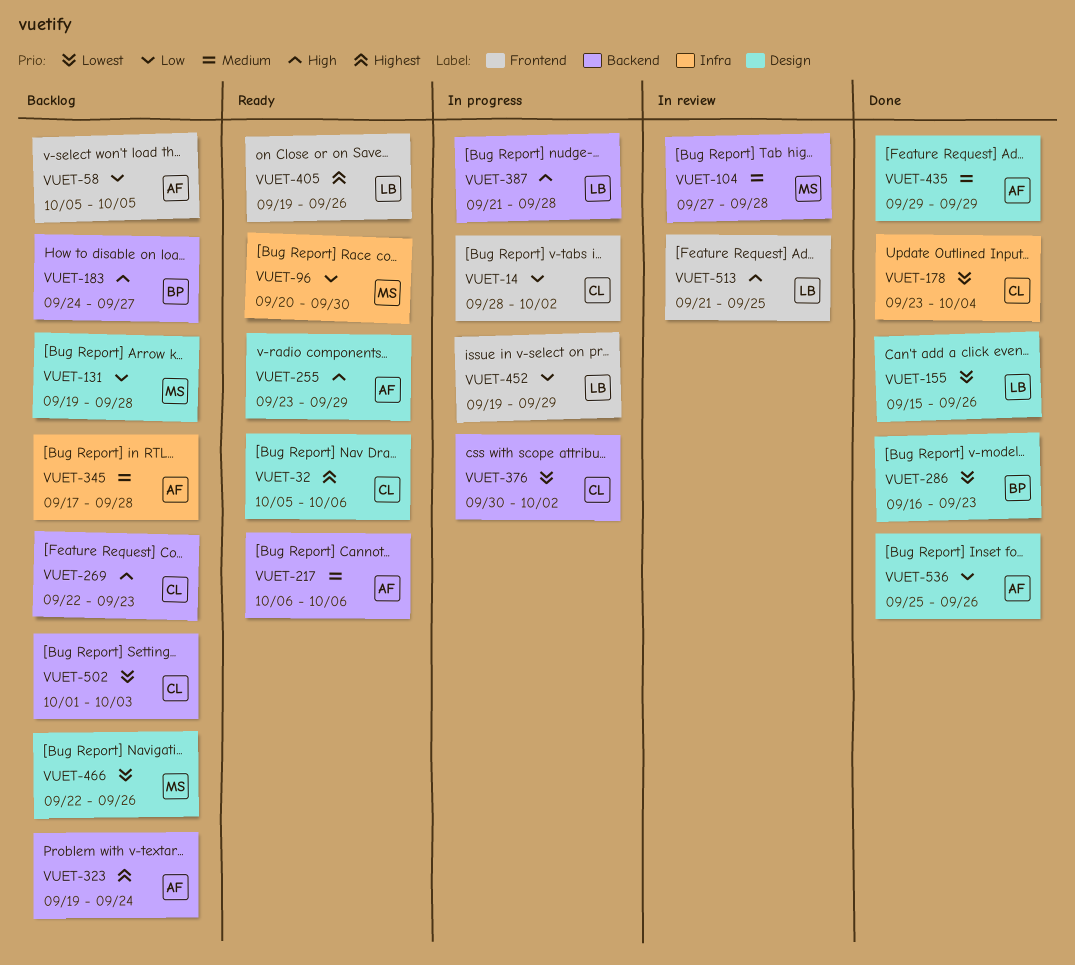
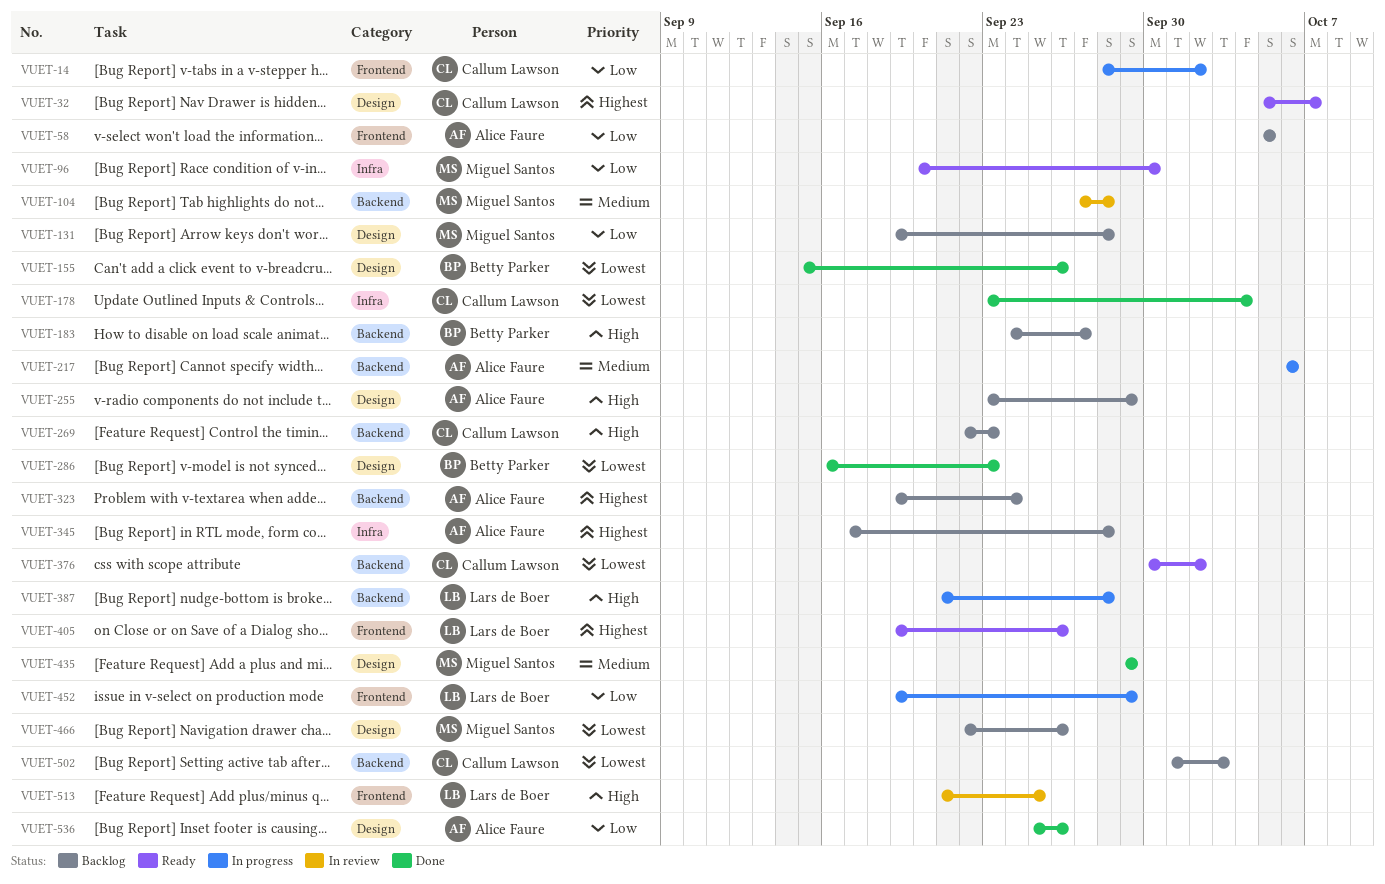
VUET-32, due: Oct 6 -> Oct 7
VUET-155, owner: Lars de Boer -> Betty Parker
VUET-217, status: Ready -> In progress
VUET-255, status: Ready -> Backlog
VUET-345, priority: Medium -> Highest
VUET-376, status: In progress -> Ready
VUET-435, owner: Alice Faure -> Miguel Santos

